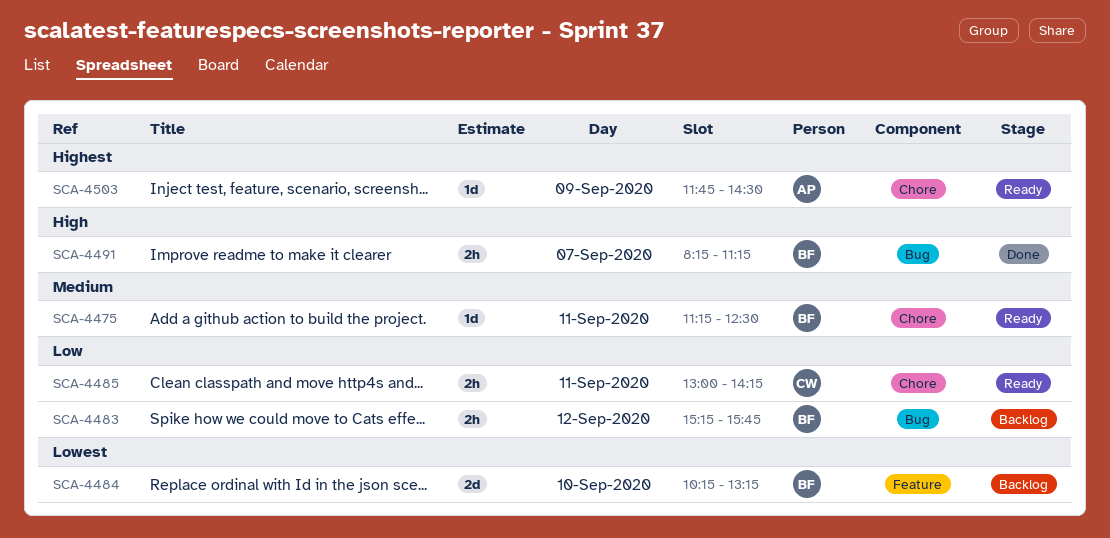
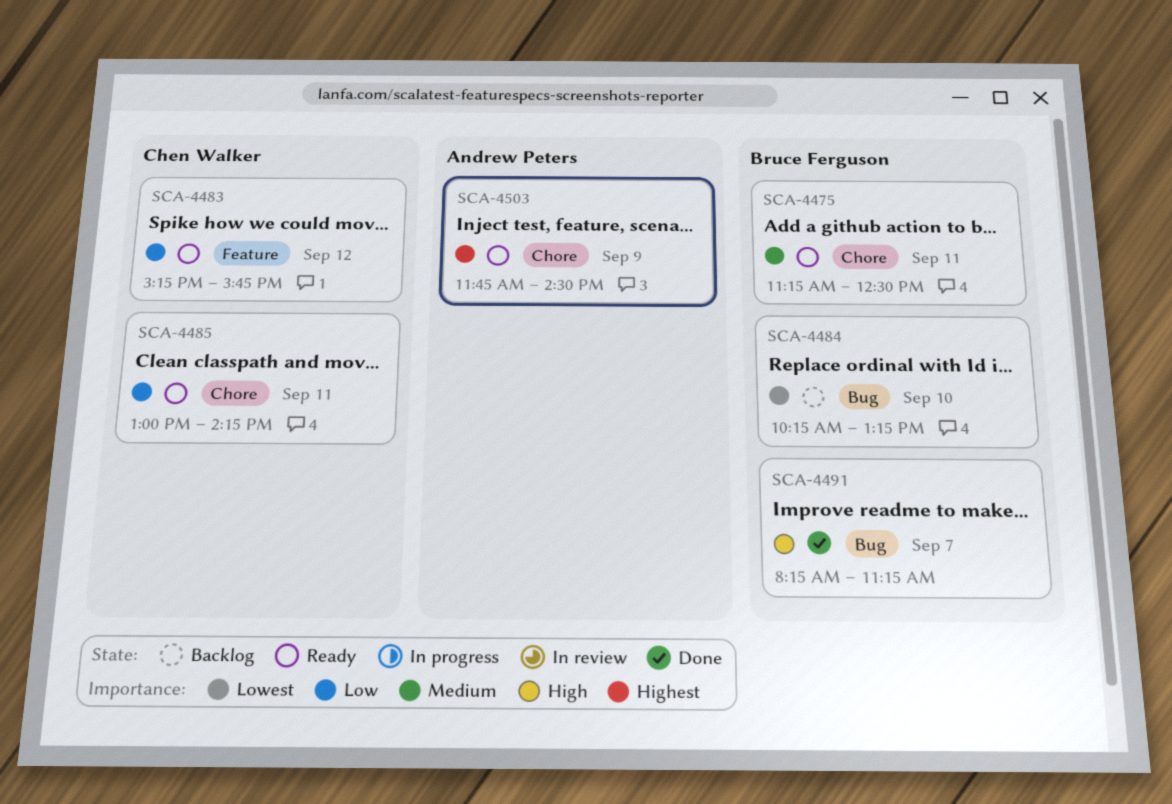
SCA-4483, status: Backlog -> Ready
SCA-4483, owner: Bruce Ferguson -> Chen Walker
SCA-4483, label: Bug -> Feature
SCA-4484, label: Feature -> Bug

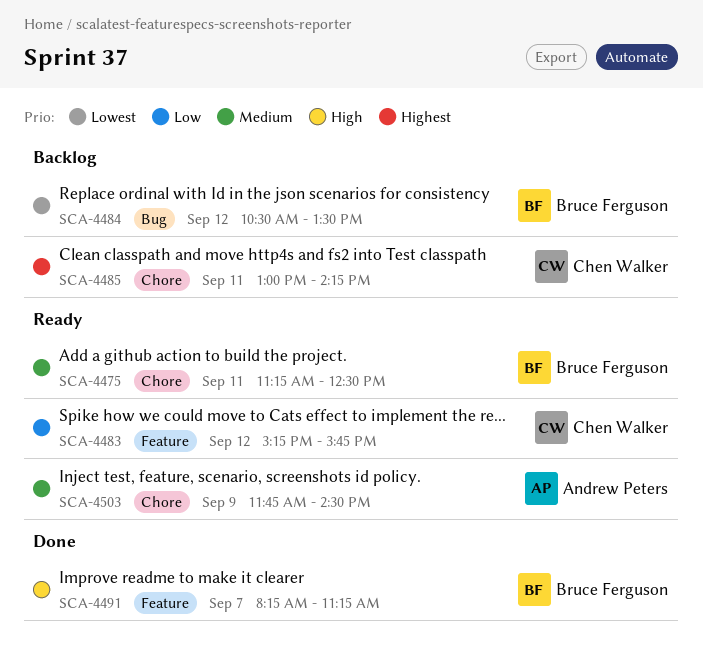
SCA-4484, day: Sep 10 -> Sep 12
SCA-4484, begins: 10:15 -> 10:30
SCA-4484, ends: 13:15 -> 13:30
SCA-4485, status: Ready -> Backlog
SCA-4485, priority: Low -> Highest
SCA-4491, label: Bug -> Feature
SCA-4503, priority: Highest -> Medium

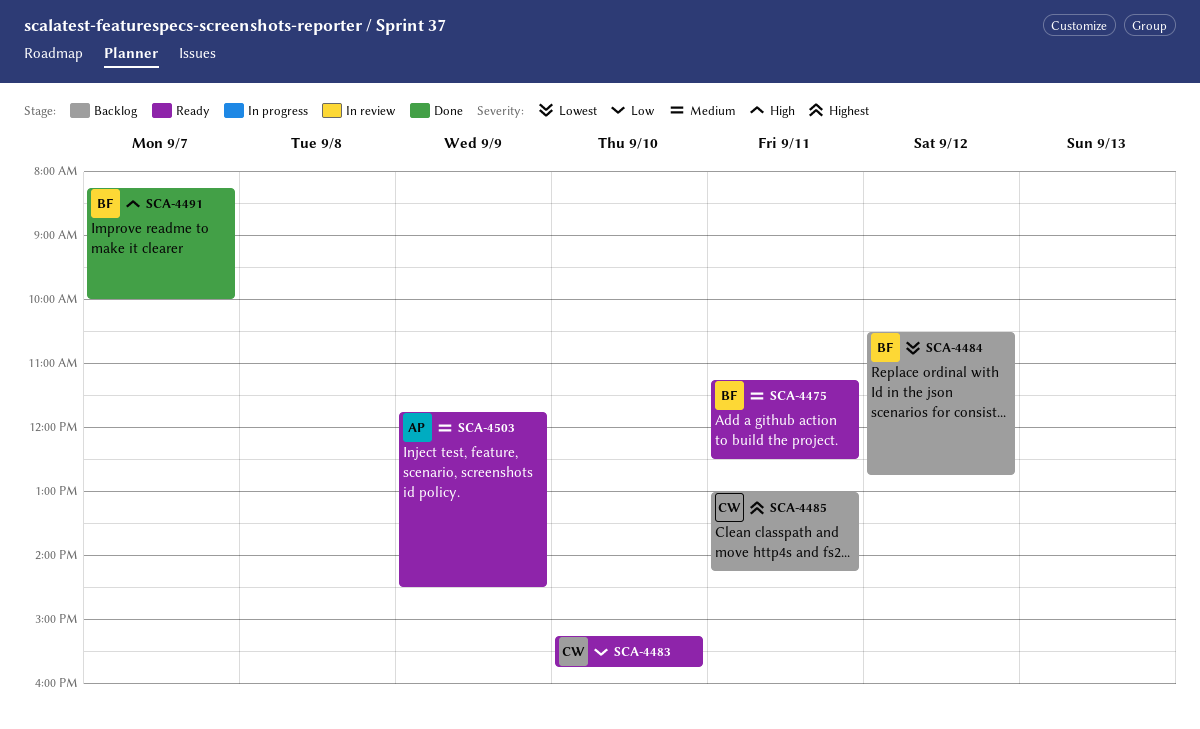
SCA-4483, day: Sep 12 -> Sep 10
SCA-4484, ends: 13:30 -> 12:45
SCA-4491, ends: 11:15 -> 10:00

